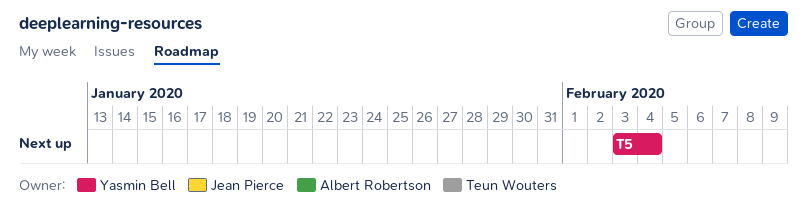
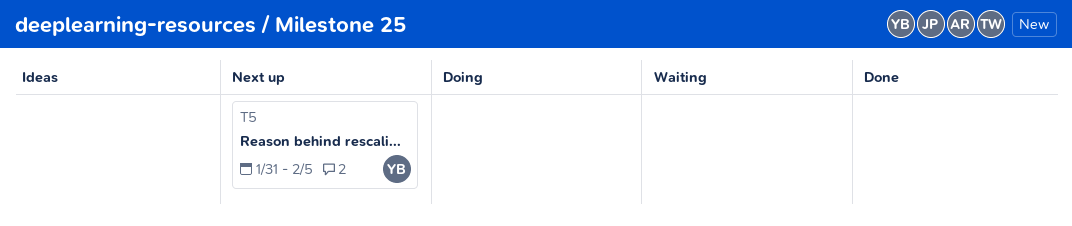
T5, start: Feb 3 -> Jan 31
T5, due: Feb 4 -> Feb 5

